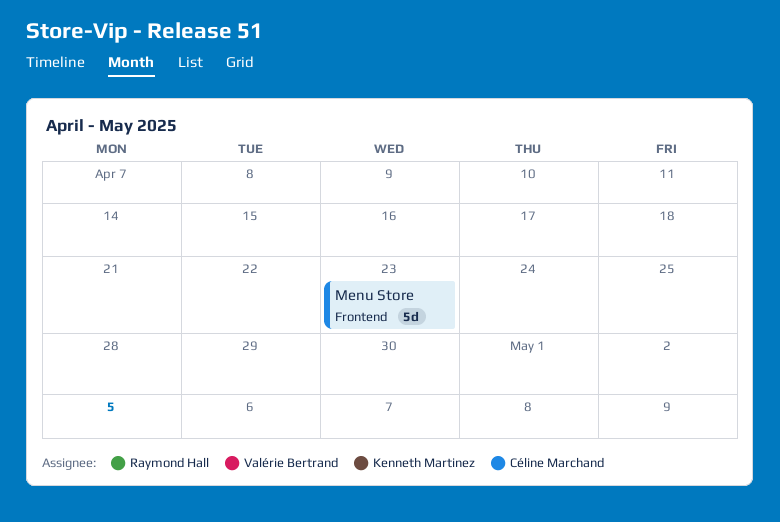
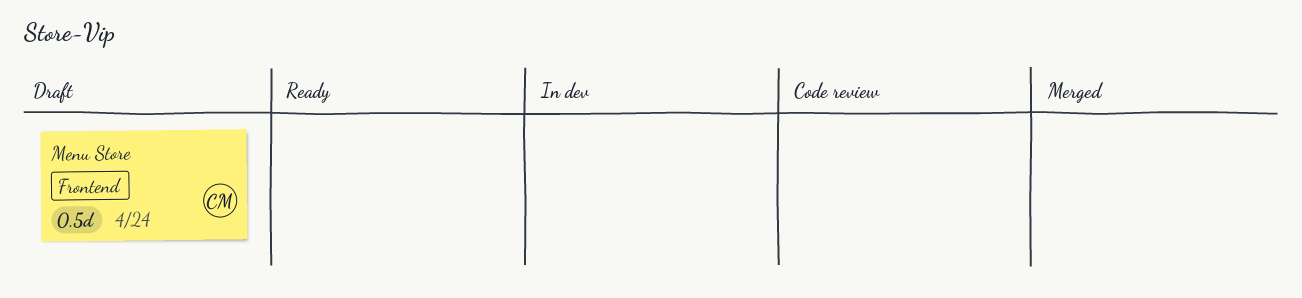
Menu Store, estimate: 5d -> 0.5d
Menu Store, due: Apr 23 -> Apr 24

